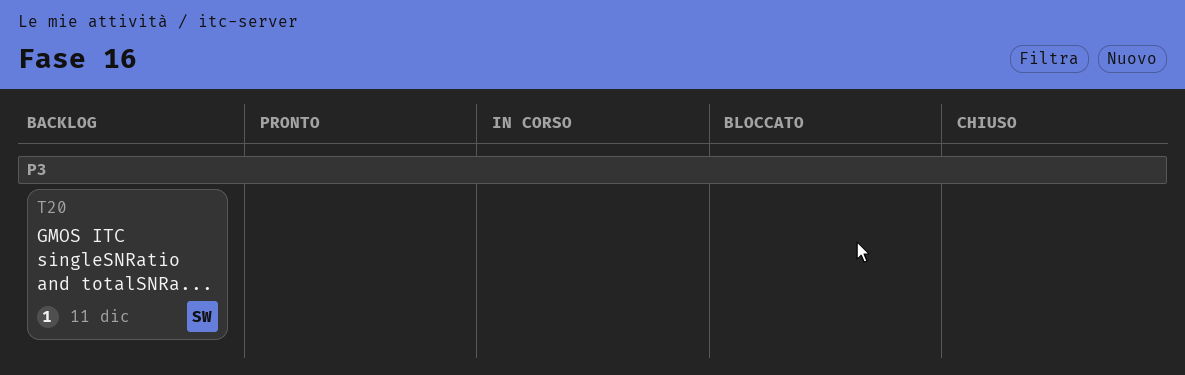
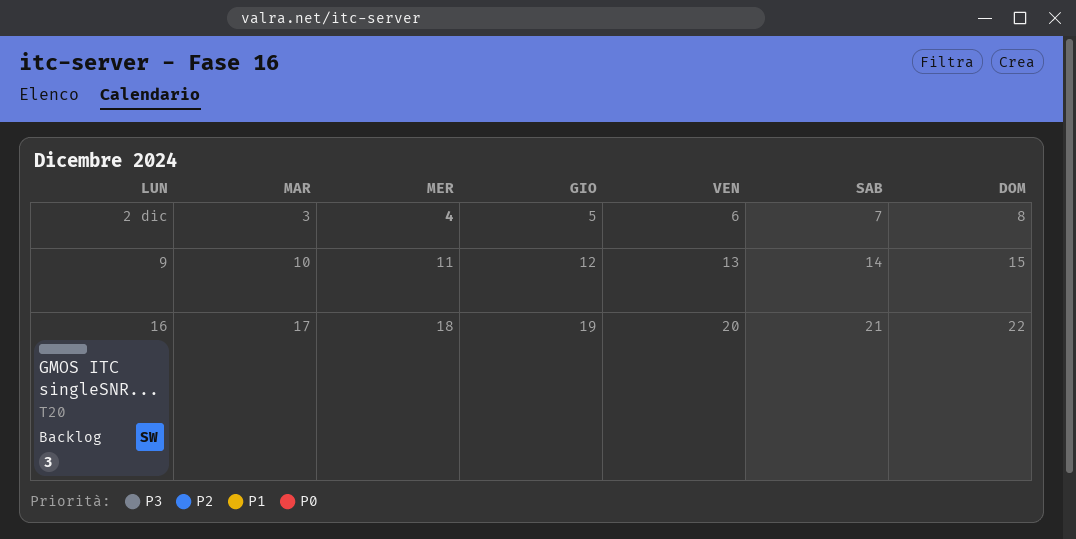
T20, estimate: 1 -> 3
T20, due: Dec 11 -> Dec 16

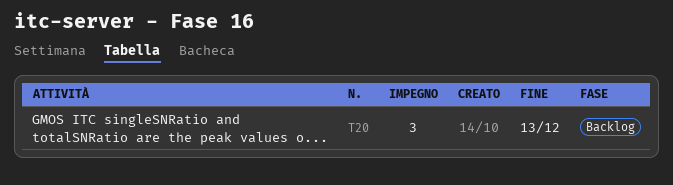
T20, due: Dec 16 -> Dec 13

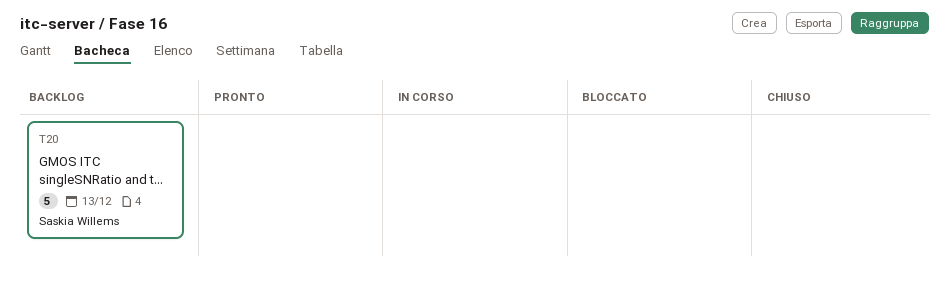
T20, estimate: 3 -> 5

